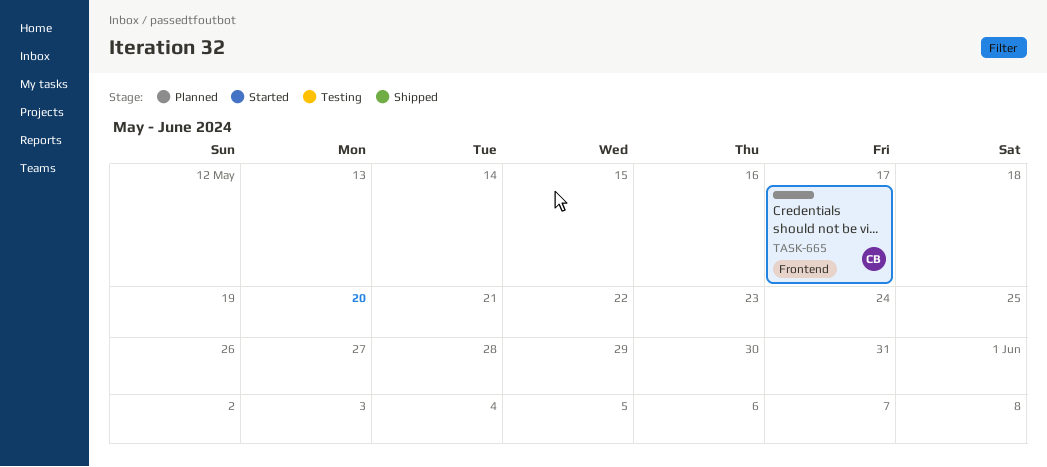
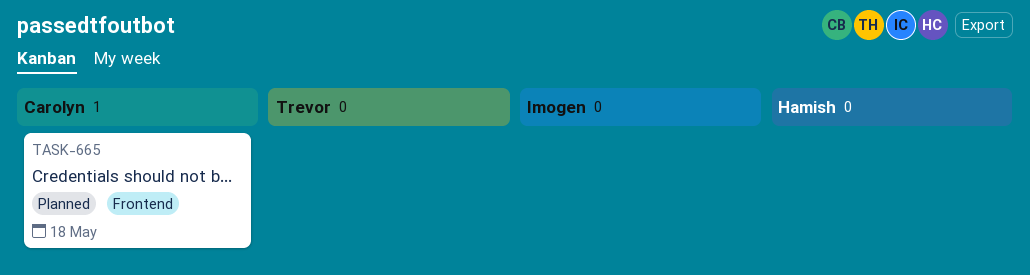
TASK-665, due: May 17 -> May 18

